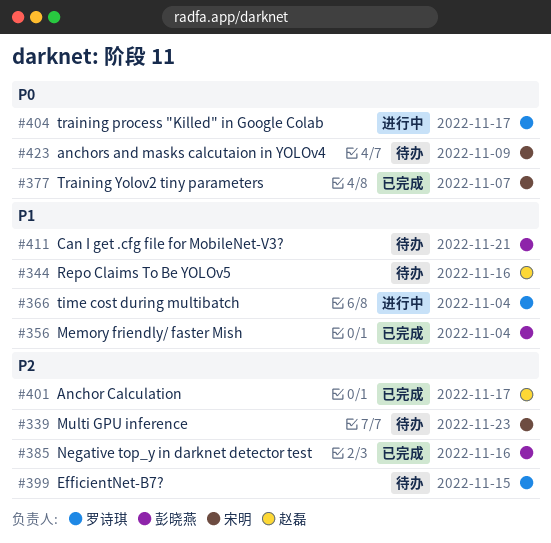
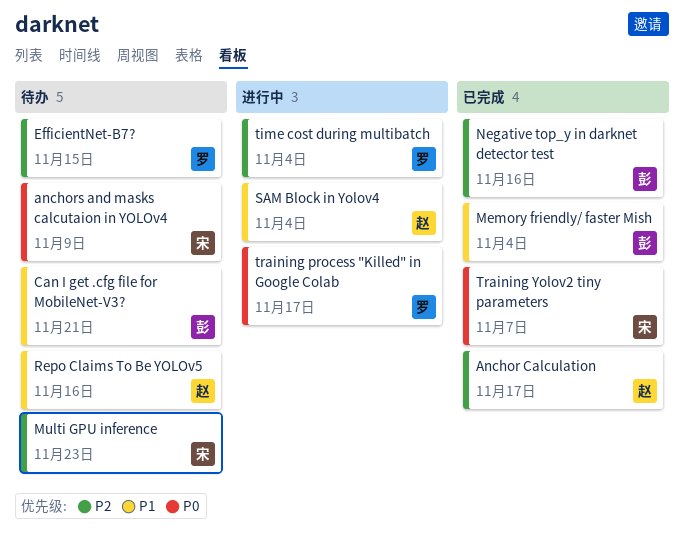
SAM Block in Yolov4: none -> present
time cost during multibatch, priority: P1 -> P2

